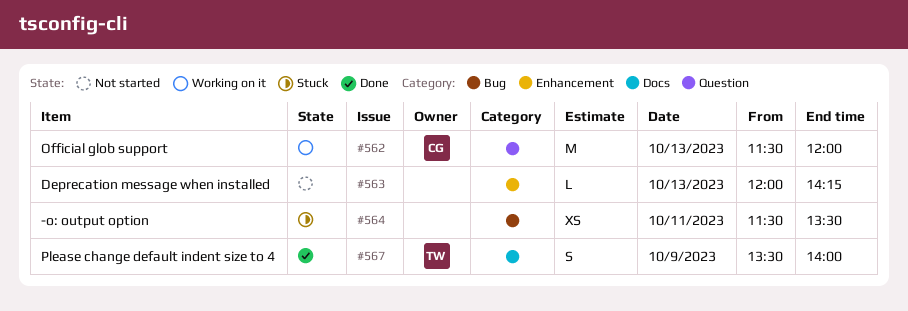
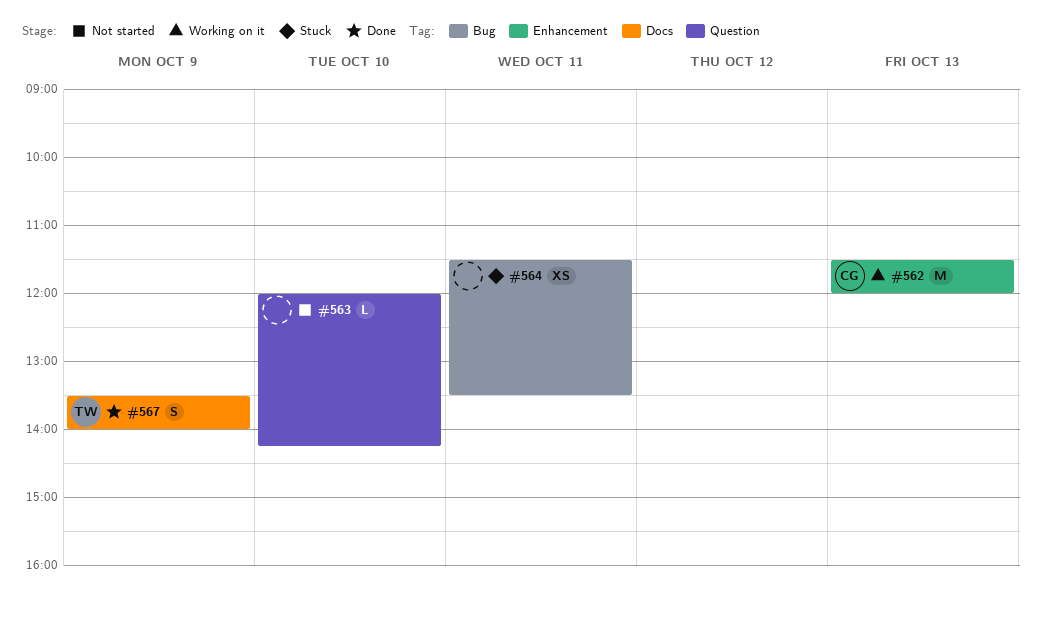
#562, label: Question -> Enhancement
#563, label: Enhancement -> Question
#563, day: Oct 13 -> Oct 10

